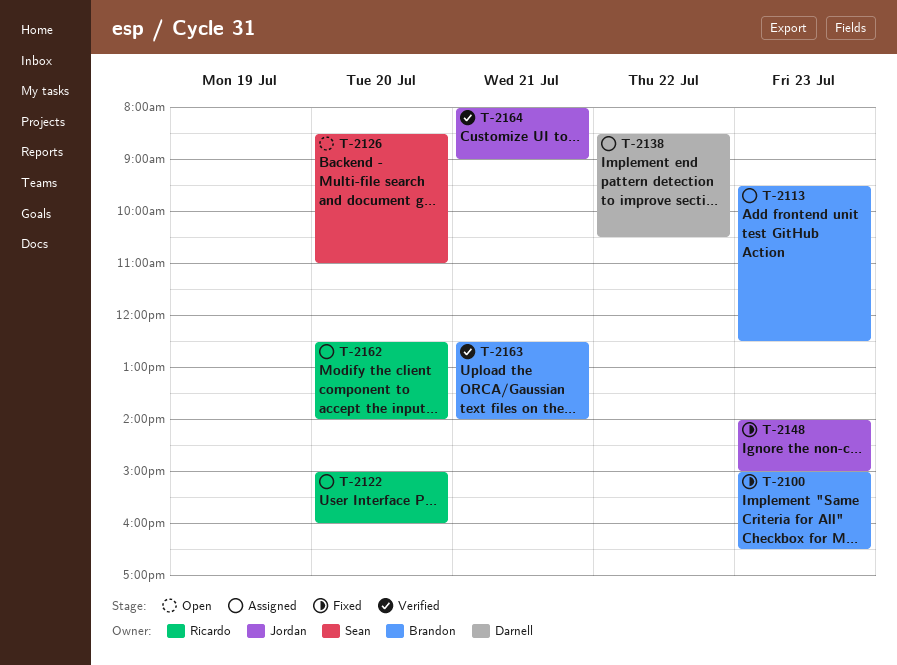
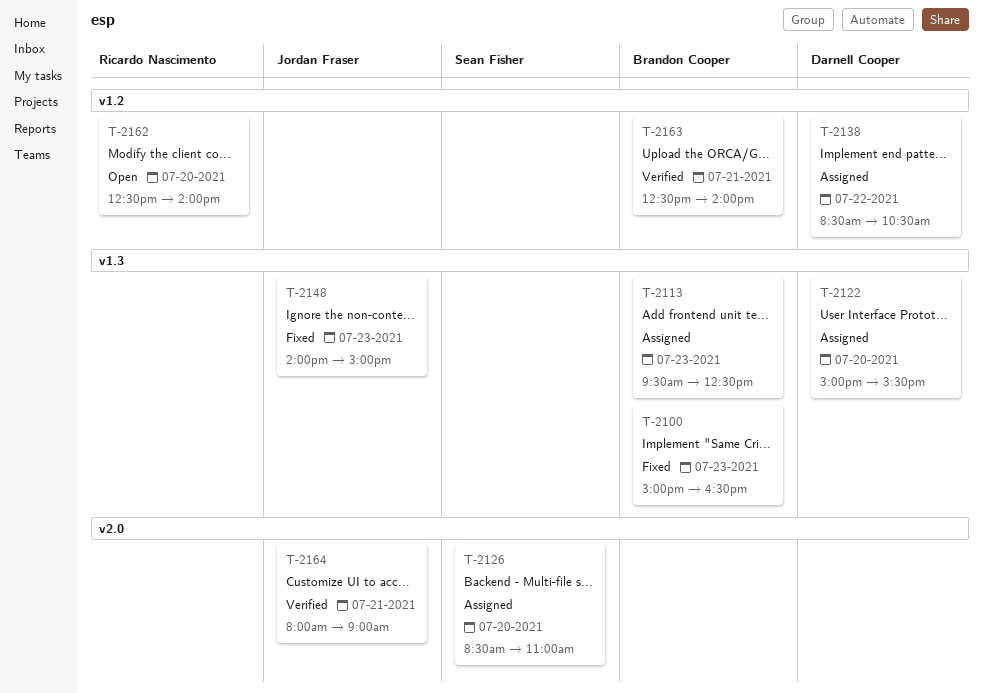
T-2122, owner: Ricardo Nascimento -> Darnell Cooper
T-2122, ends: 16:00 -> 15:30
T-2126, status: Open -> Assigned
T-2162, status: Assigned -> Open

